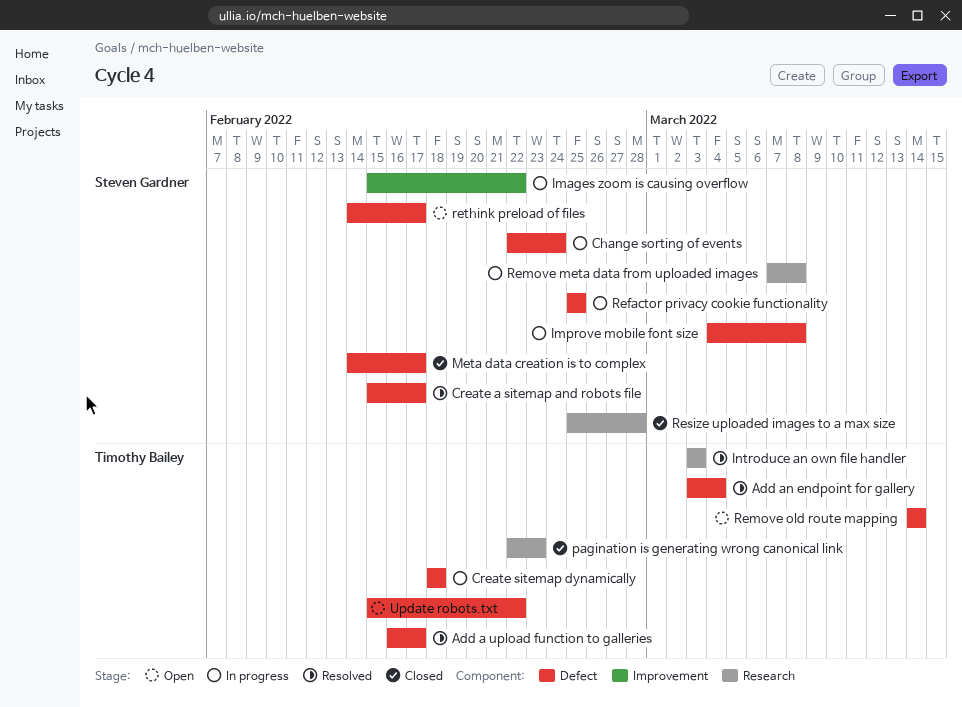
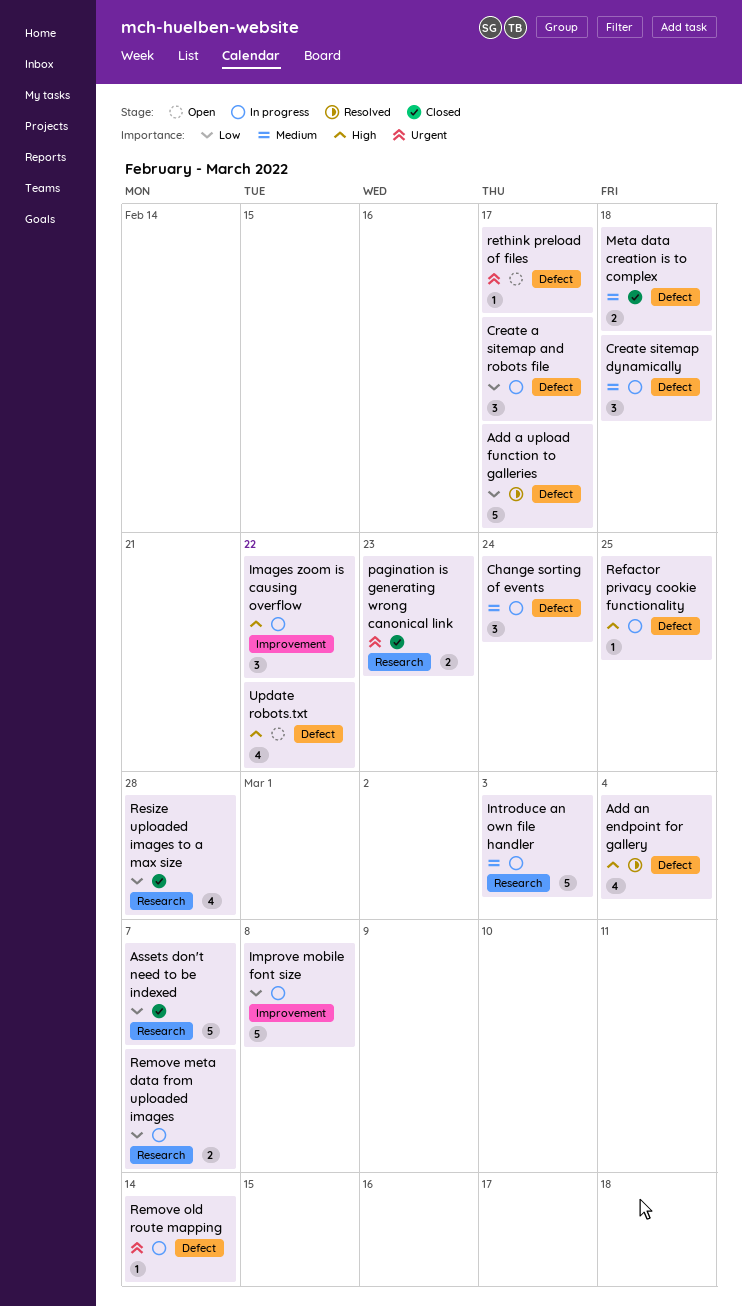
Assets don't need to be indexed: none -> present
Create a sitemap and robots file, status: Resolved -> In progress
Improve mobile font size, label: Defect -> Improvement
Introduce an own file handler, status: Resolved -> In progress
Meta data creation is to complex, due: Feb 17 -> Feb 18
Remove meta data from uploaded images, due: Mar 8 -> Mar 7
Remove old route mapping, status: Open -> In progress

